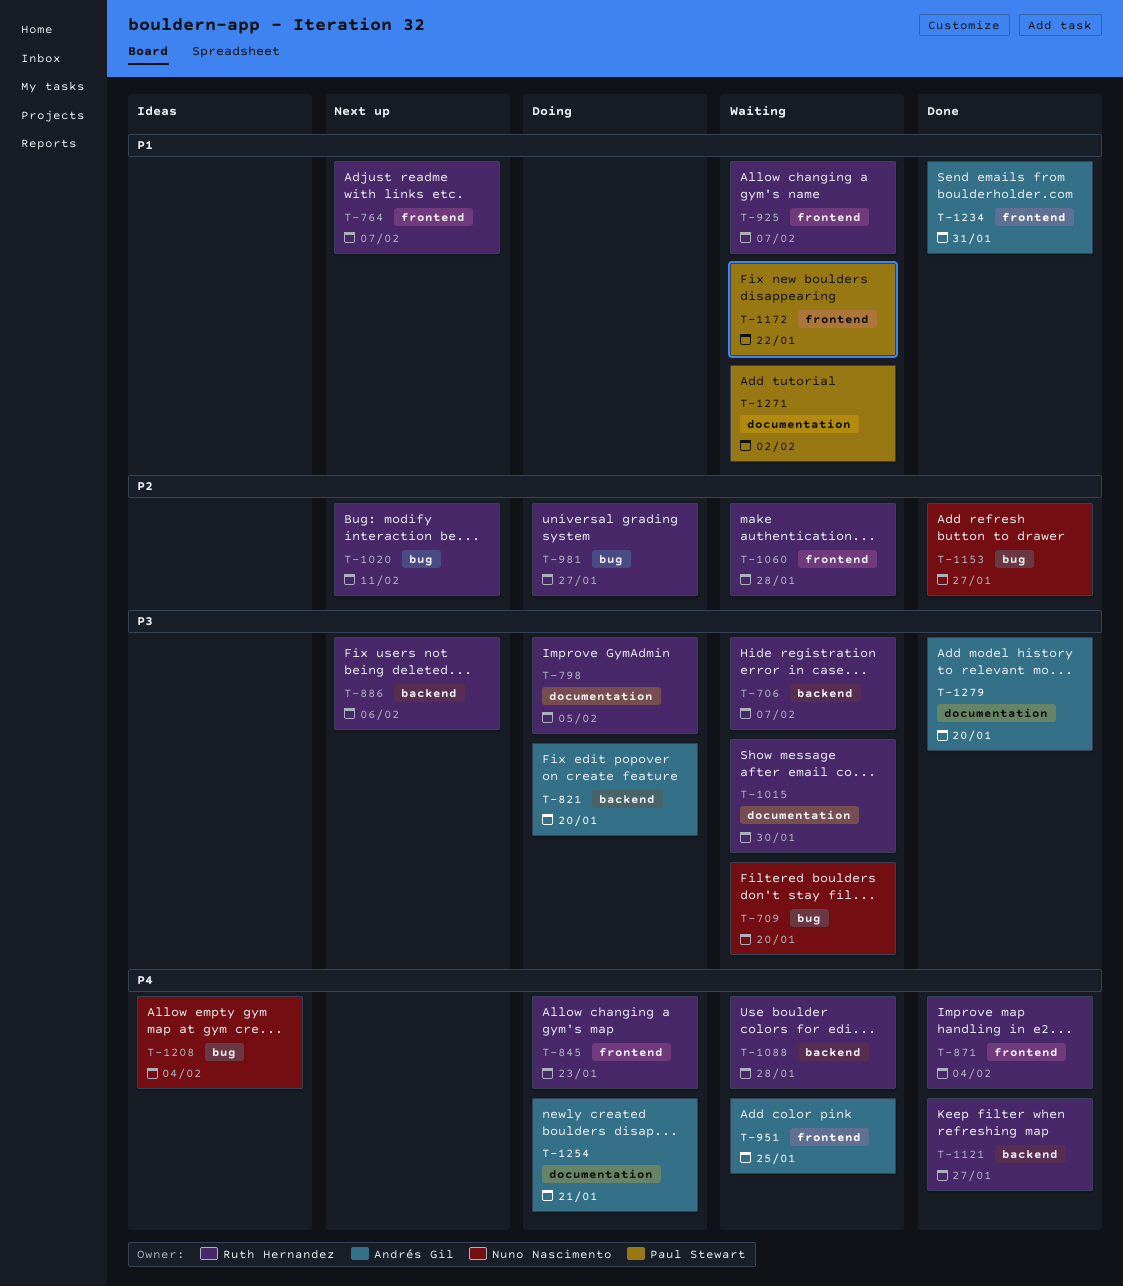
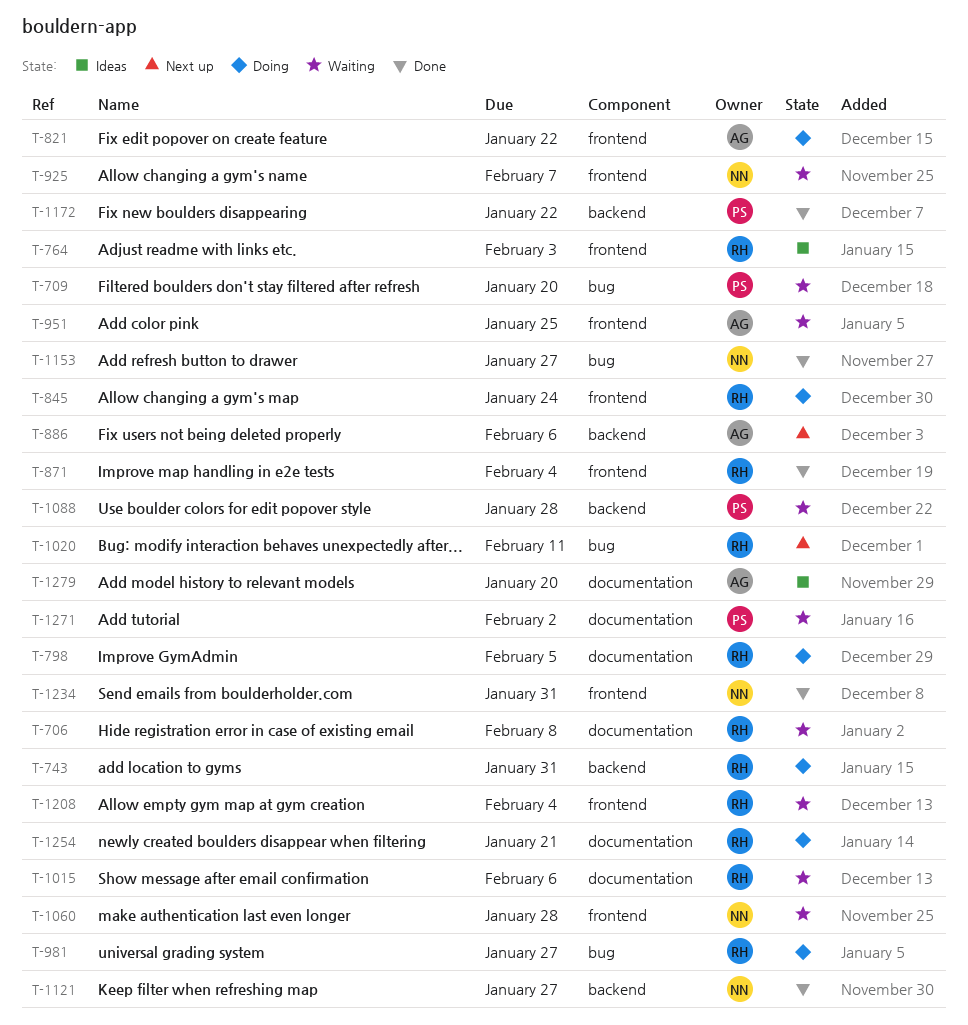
T-706, label: backend -> documentation
T-706, due: Feb 7 -> Feb 8
T-709, owner: Nuno Nascimento -> Paul Stewart
T-743: none -> present
T-764, status: Next up -> Ideas
T-764, due: Feb 7 -> Feb 3
T-821, label: backend -> frontend
T-821, due: Jan 20 -> Jan 22
T-845, due: Jan 23 -> Jan 24
T-886, owner: Ruth Hernandez -> Andrés Gil
T-925, owner: Ruth Hernandez -> Nuno Nascimento
T-1015, due: Jan 30 -> Feb 6
T-1060, owner: Ruth Hernandez -> Nuno Nascimento
T-1088, owner: Ruth Hernandez -> Paul Stewart
T-1121, owner: Ruth Hernandez -> Nuno Nascimento
T-1172, status: Waiting -> Done
T-1172, label: frontend -> backend
T-1208, status: Ideas -> Waiting
T-1208, owner: Nuno Nascimento -> Ruth Hernandez
T-1208, label: bug -> frontend
T-1234, owner: Andrés Gil -> Nuno Nascimento
T-1254, owner: Andrés Gil -> Ruth Hernandez
T-1279, status: Done -> Ideas

